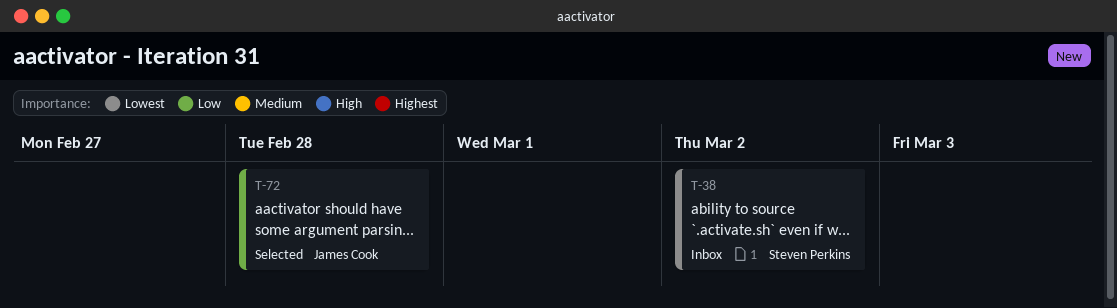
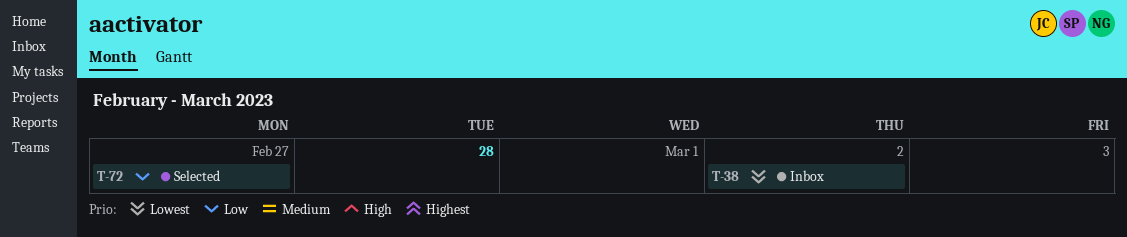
T-72, due: Feb 28 -> Feb 27

